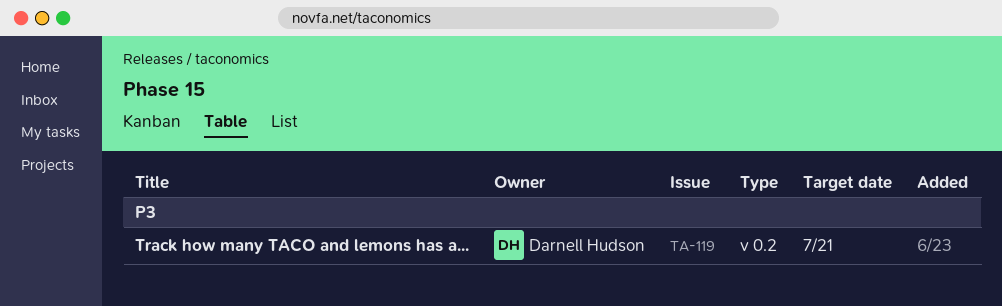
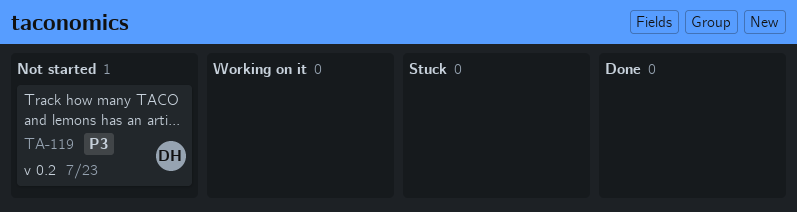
TA-119, due: Jul 21 -> Jul 23

